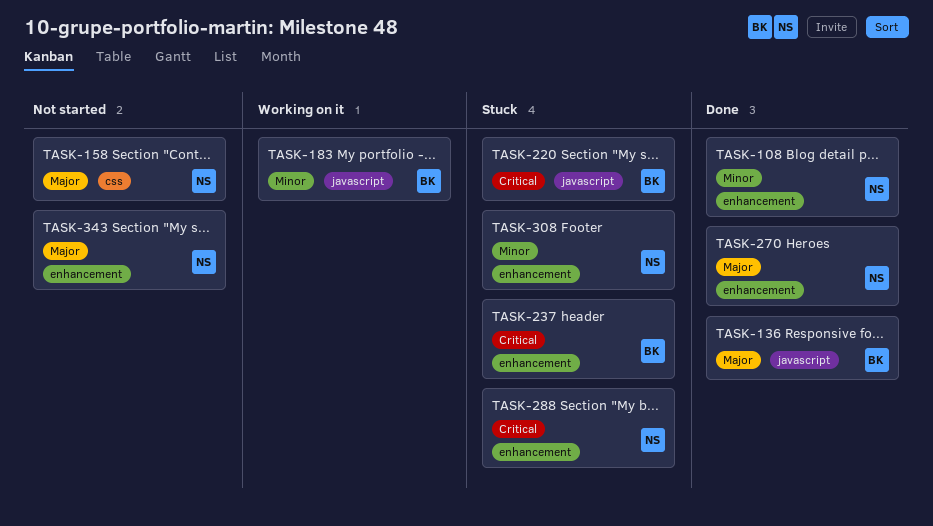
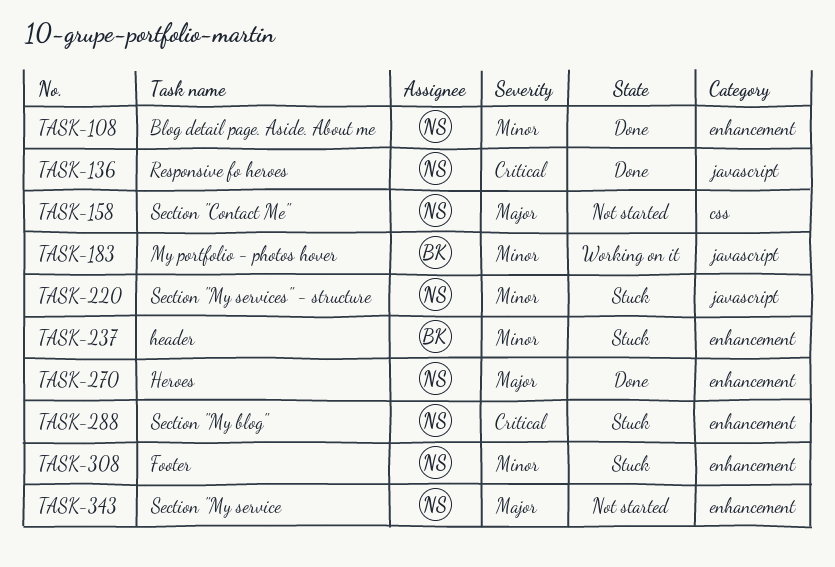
TASK-136, owner: BK -> NS
TASK-136, priority: Major -> Critical
TASK-220, owner: BK -> NS
TASK-220, priority: Critical -> Minor
TASK-237, priority: Critical -> Minor

